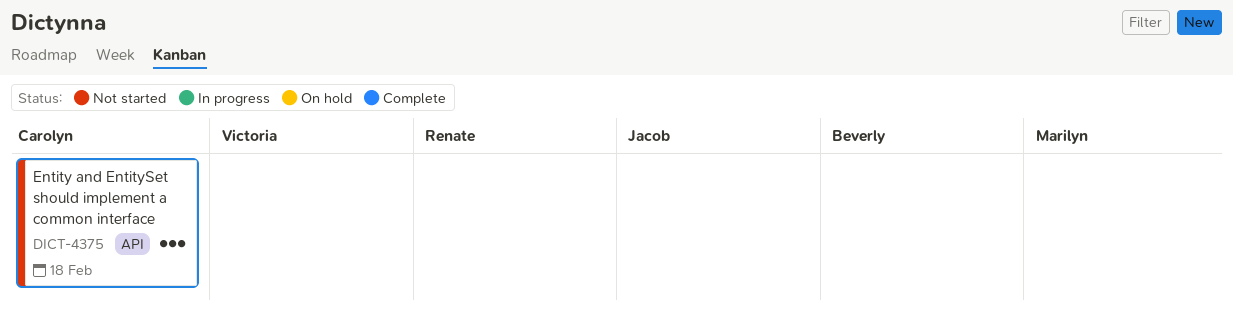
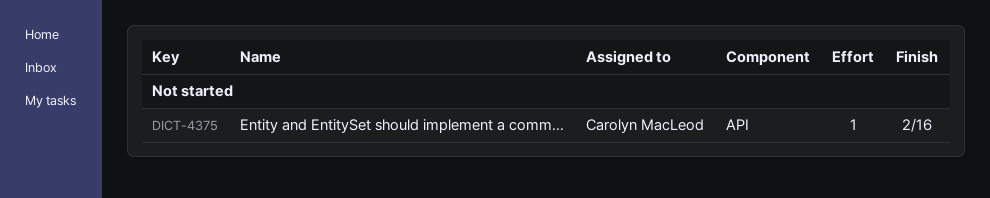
DICT-4375, estimate: 3 -> 1
DICT-4375, due: Feb 18 -> Feb 16

